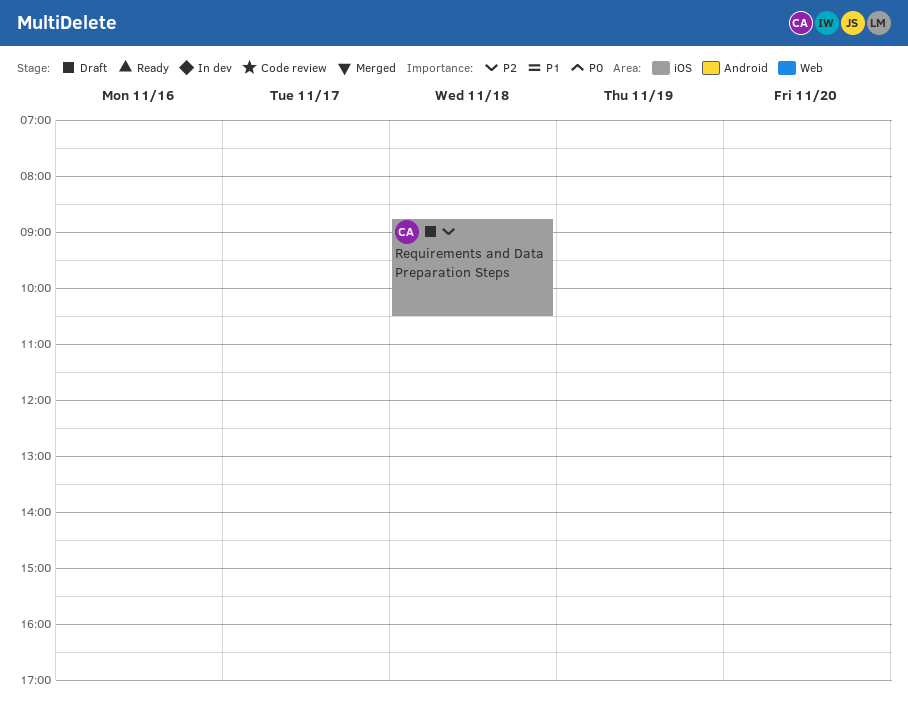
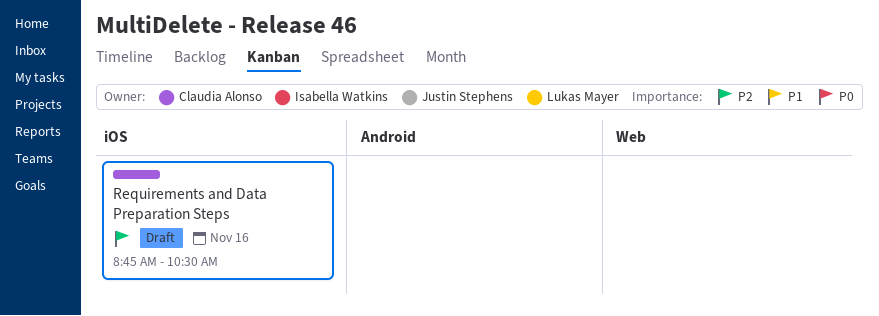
Requirements and Data Preparation Steps, day: Nov 18 -> Nov 16

